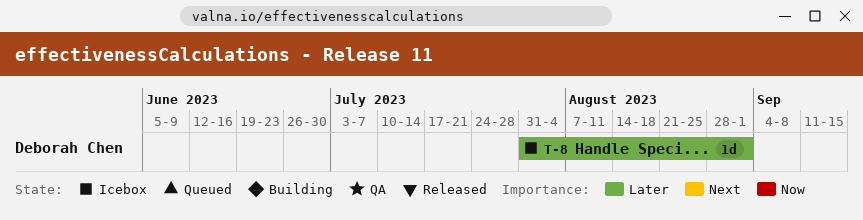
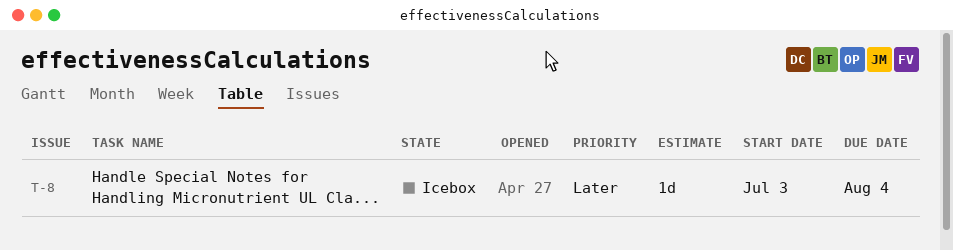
T-8, start: Jul 31 -> Jul 3
T-8, due: Sep 1 -> Aug 4

